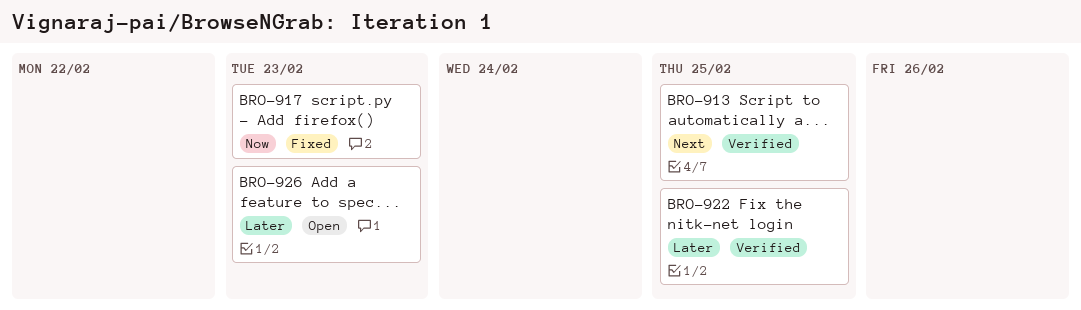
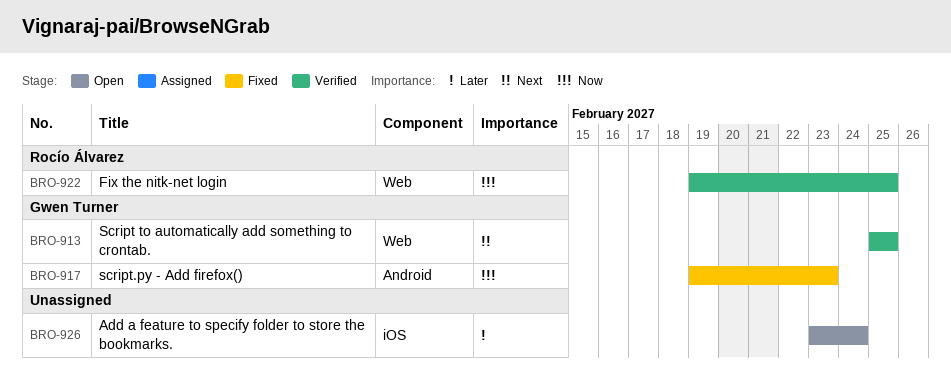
BRO-922, priority: Later -> Now
BRO-926, due: Feb 23 -> Feb 24

